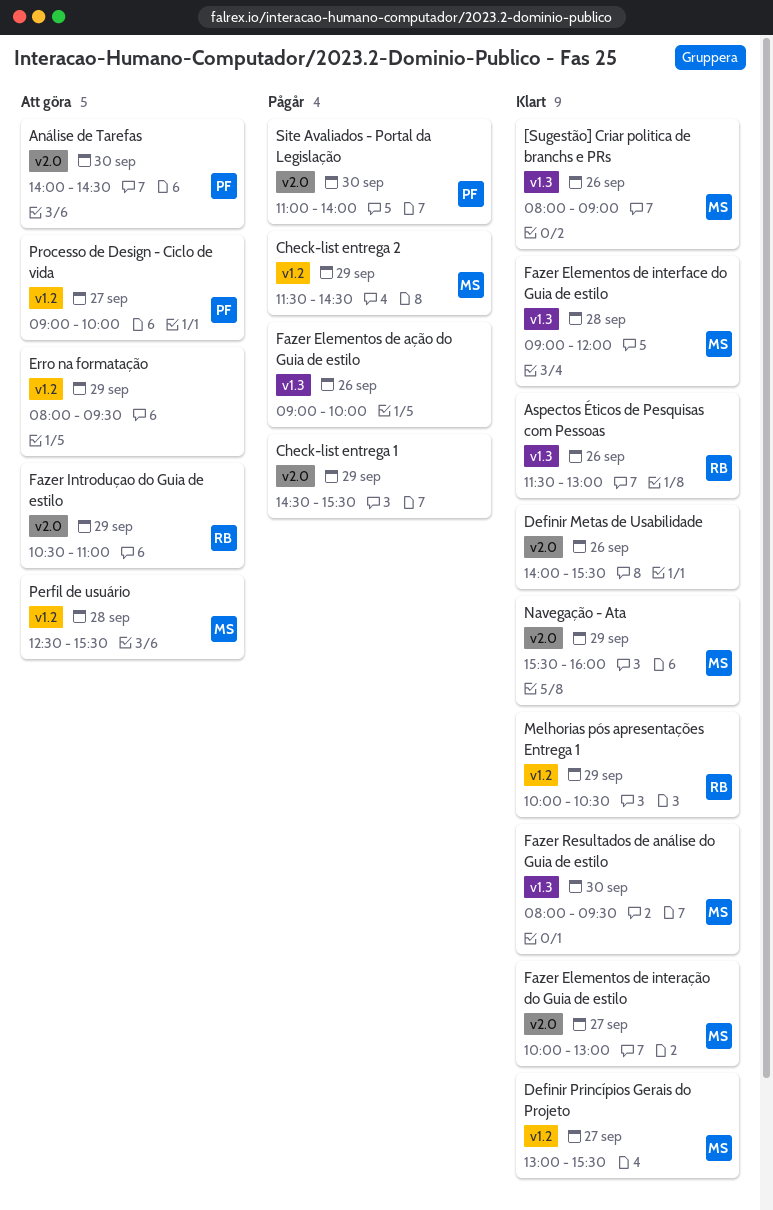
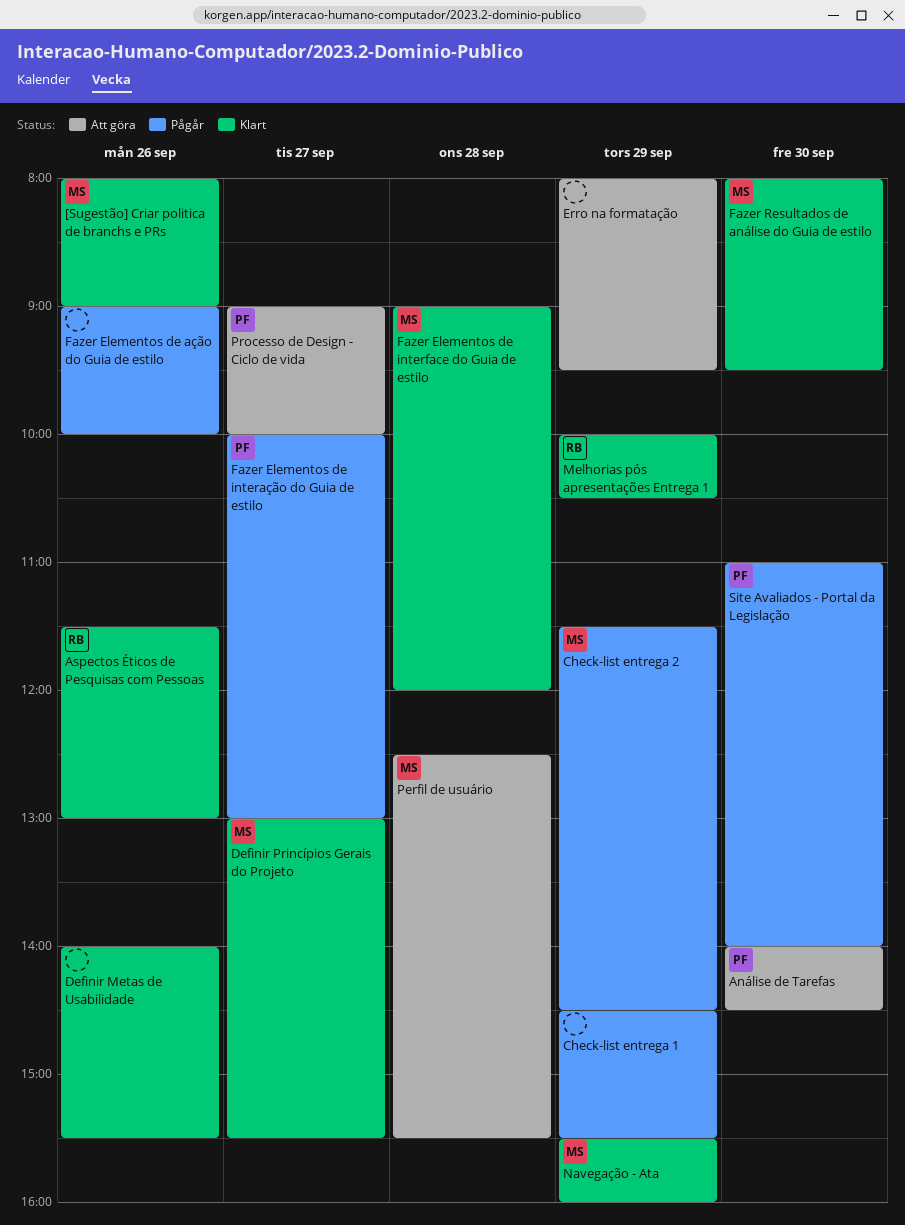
Fazer Elementos de interação do Guia de estilo, status: Klart -> Pågår
Fazer Elementos de interação do Guia de estilo, owner: MS -> PF
Fazer Introduçao do Guia de estilo: present -> none

